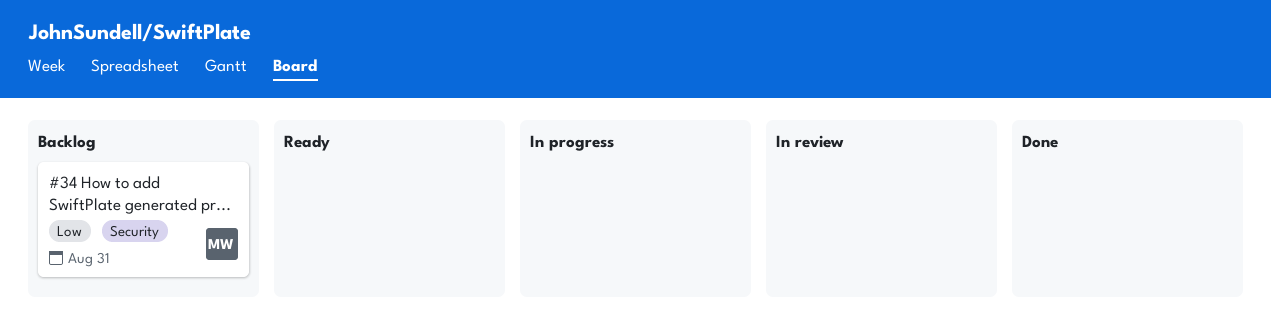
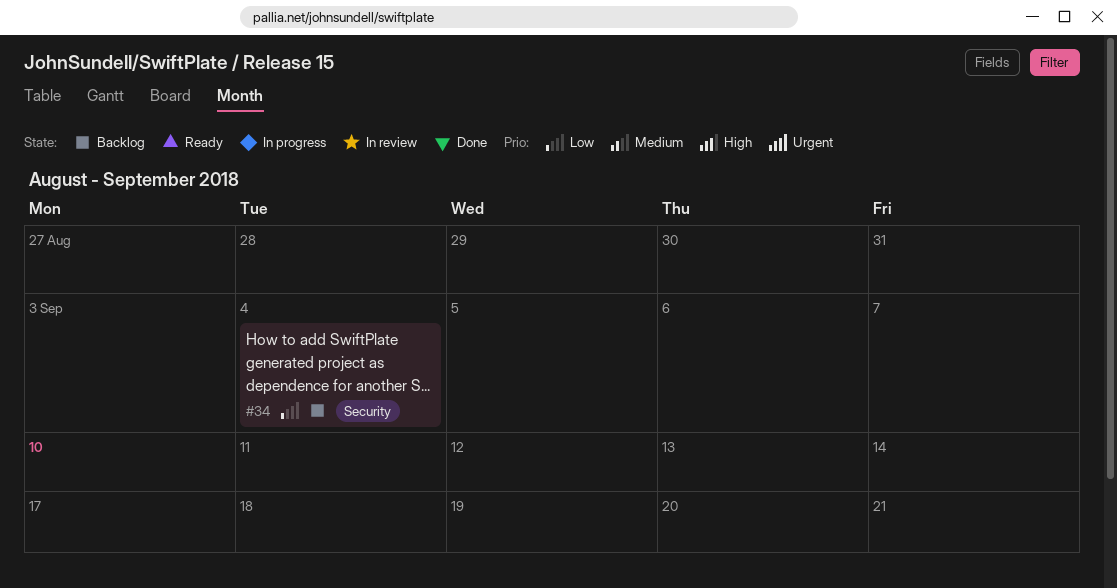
#34, due: Aug 31 -> Sep 4

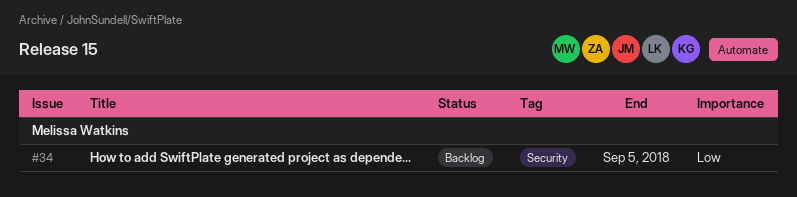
#34, due: Sep 4 -> Sep 5

